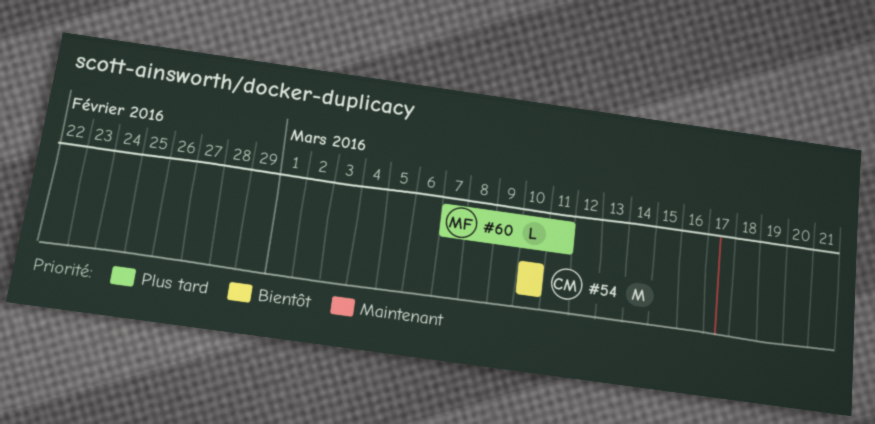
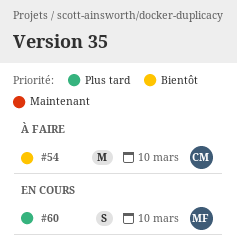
#60, estimate: L -> S
#60, due: Mar 11 -> Mar 10

